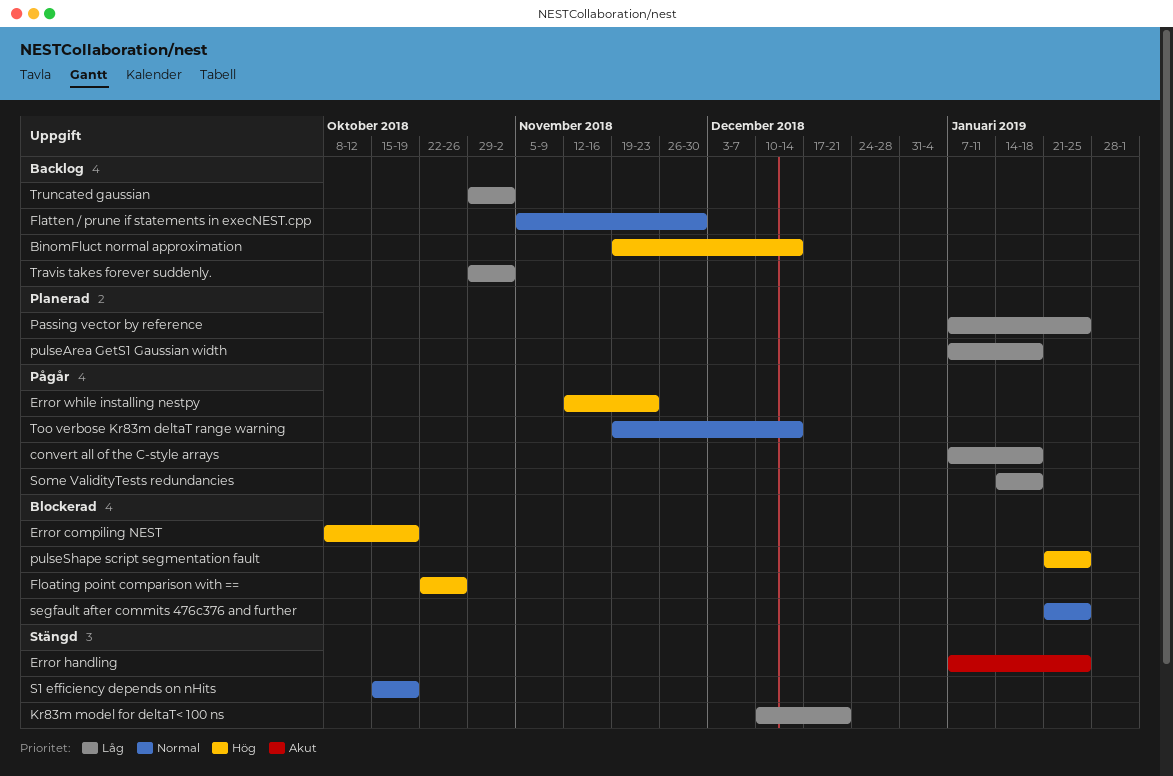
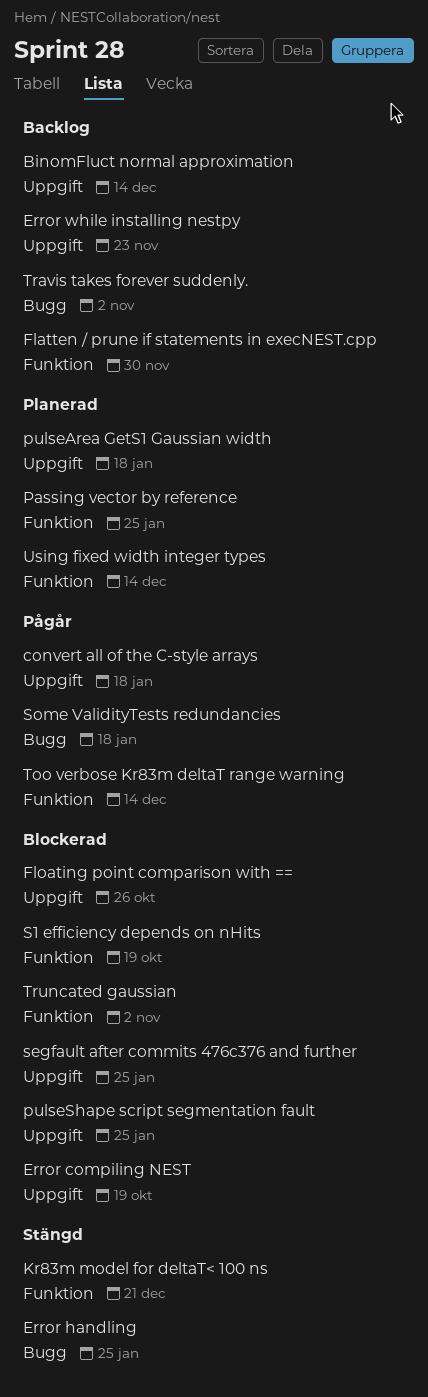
Error while installing nestpy, status: Pågår -> Backlog
S1 efficiency depends on nHits, status: Stängd -> Blockerad
Truncated gaussian, status: Backlog -> Blockerad
Using fixed width integer types: none -> present

